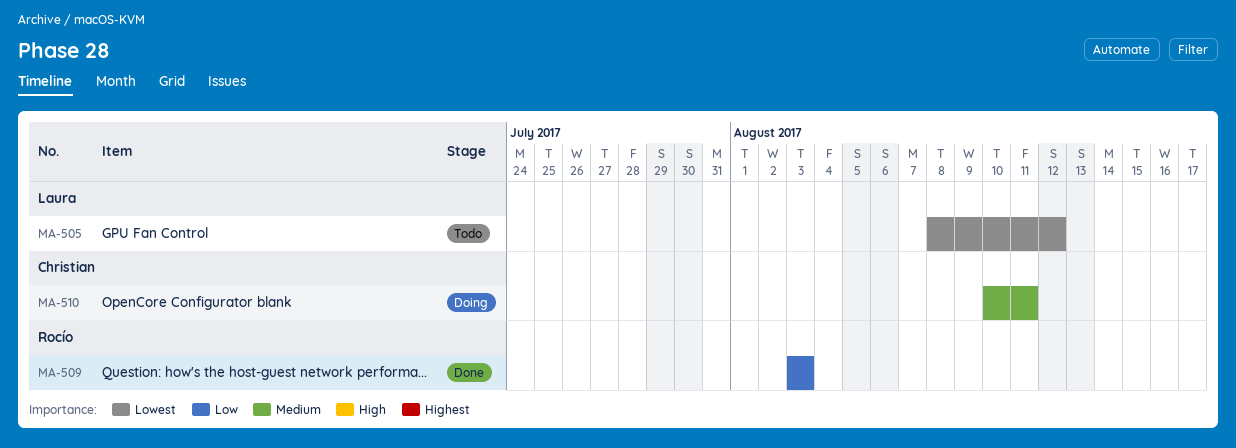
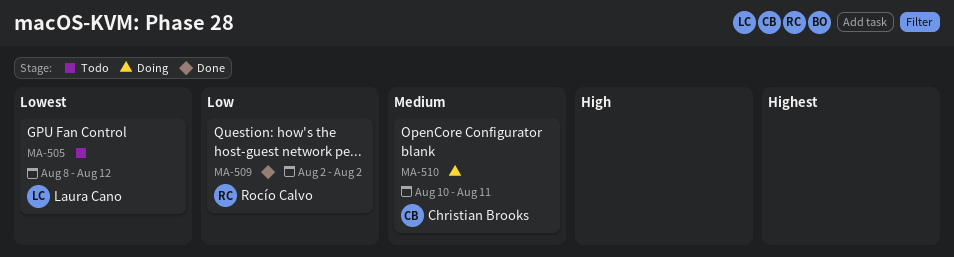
MA-509, start: Aug 3 -> Aug 2
MA-509, due: Aug 3 -> Aug 2

